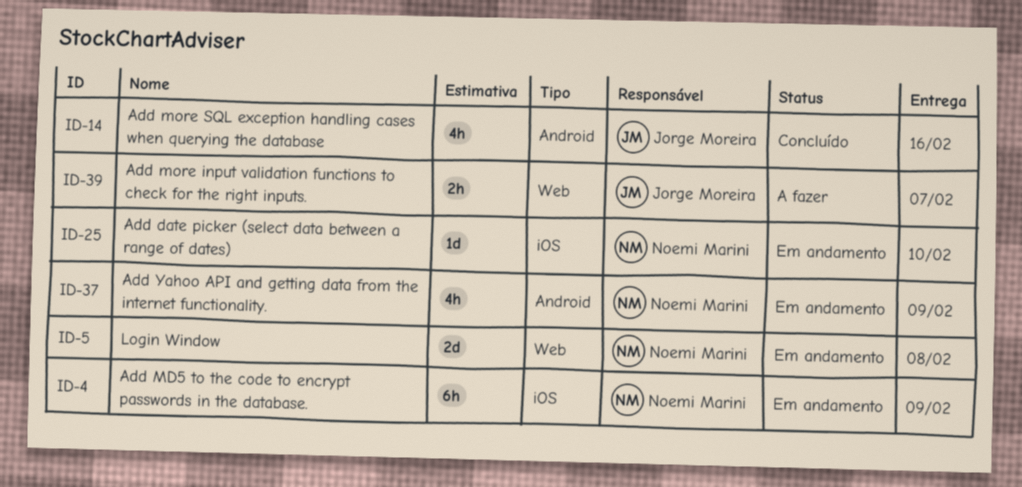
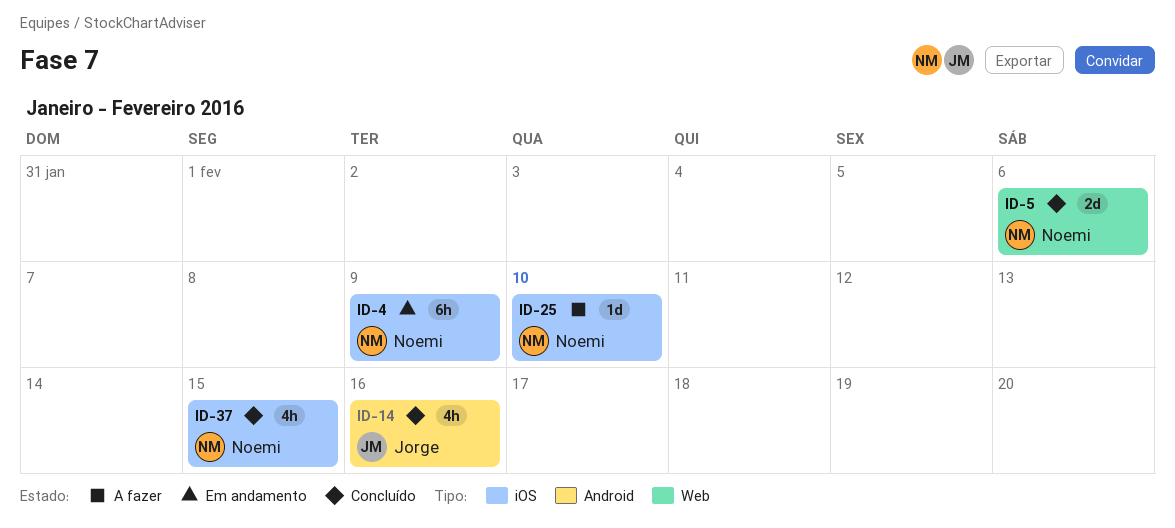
ID-5, status: Em andamento -> Concluído
ID-5, due: Feb 8 -> Feb 6
ID-25, status: Em andamento -> A fazer
ID-37, status: Em andamento -> Concluído
ID-37, label: Android -> iOS
ID-37, due: Feb 9 -> Feb 15
ID-39: present -> none

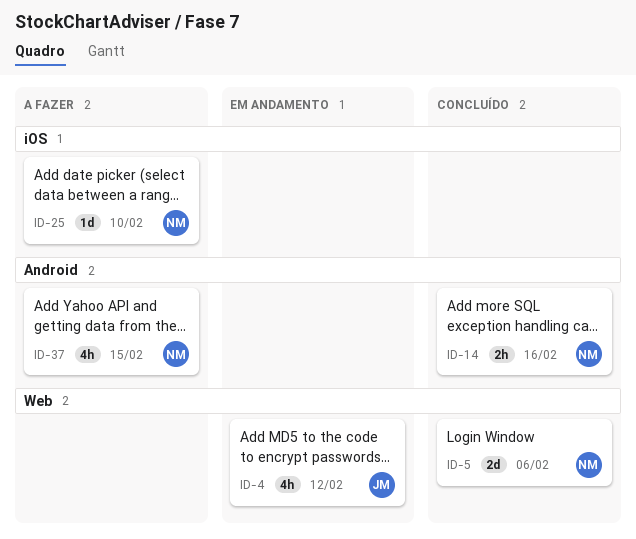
ID-4, owner: Noemi -> Jorge
ID-4, label: iOS -> Web
ID-4, estimate: 6h -> 4h
ID-4, due: Feb 9 -> Feb 12
ID-14, owner: Jorge -> Noemi
ID-14, estimate: 4h -> 2h
ID-37, status: Concluído -> A fazer
ID-37, label: iOS -> Android

